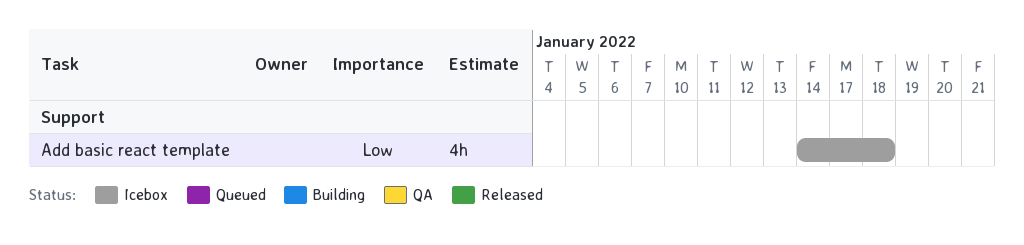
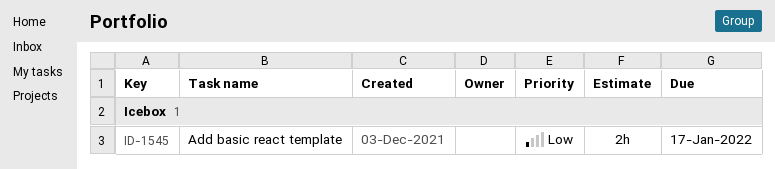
Add basic react template, estimate: 4h -> 2h
Add basic react template, due: Jan 18 -> Jan 17

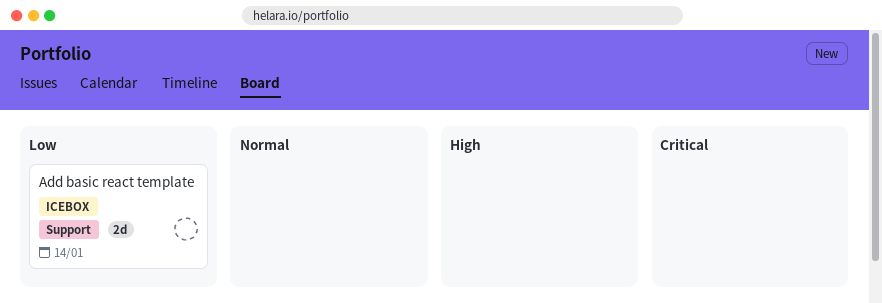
Add basic react template, estimate: 2h -> 2d
Add basic react template, due: Jan 17 -> Jan 14

